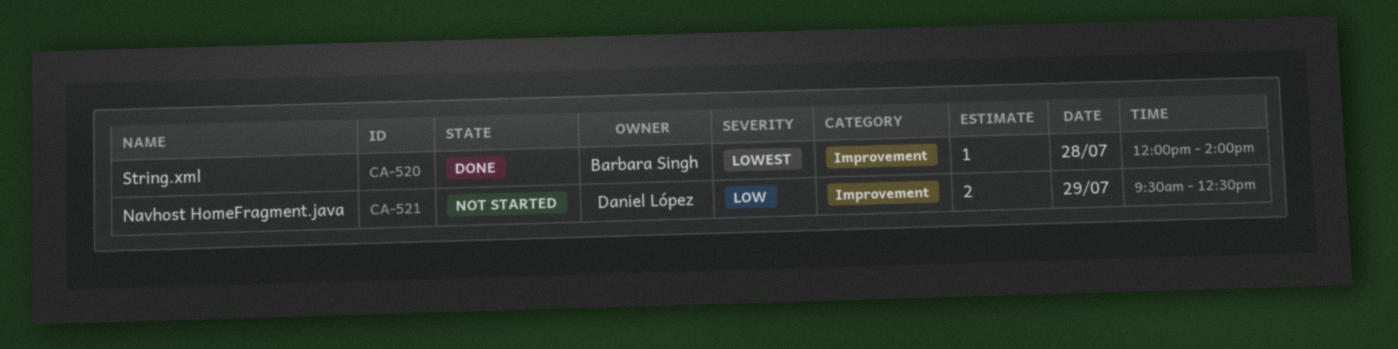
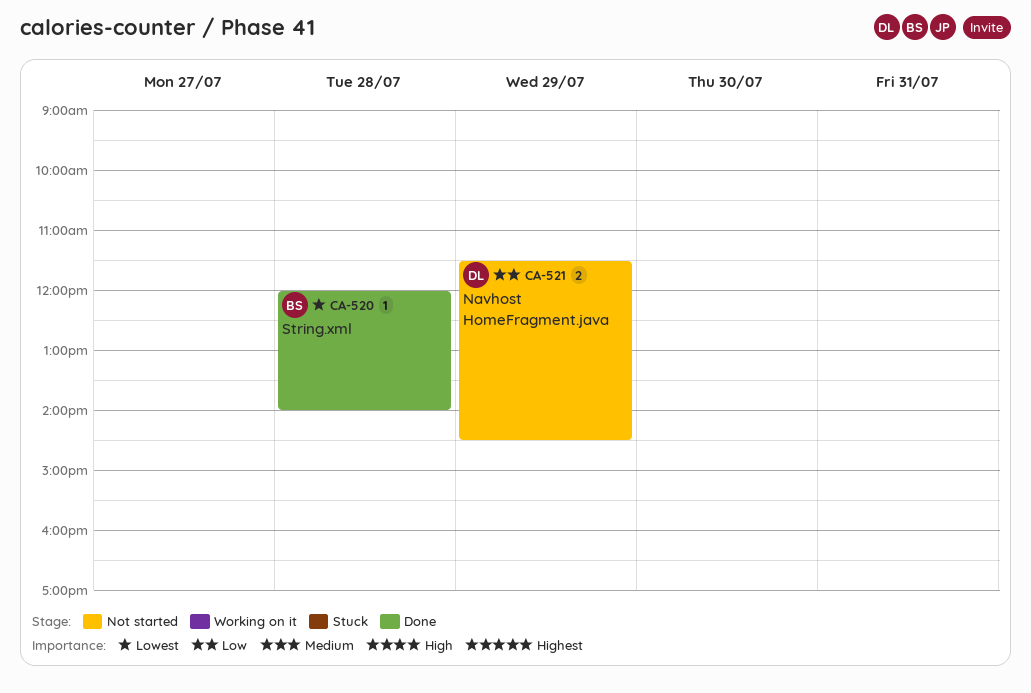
CA-521, begins: 09:30 -> 11:30
CA-521, ends: 12:30 -> 14:30

